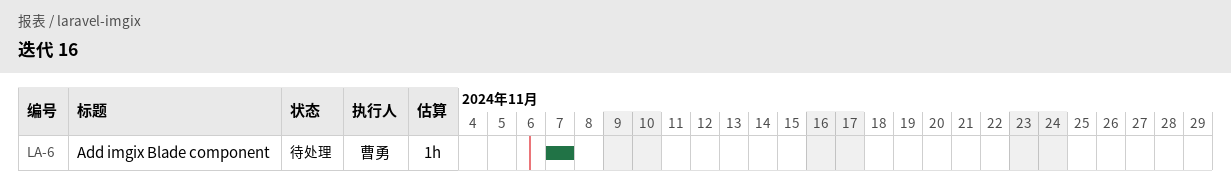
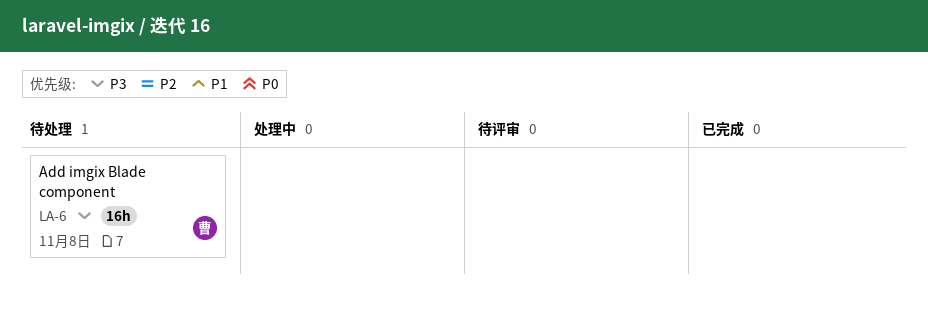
LA-6, estimate: 1h -> 16h
LA-6, due: Nov 7 -> Nov 8

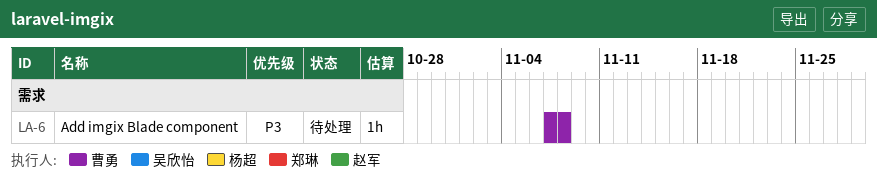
LA-6, estimate: 16h -> 1h

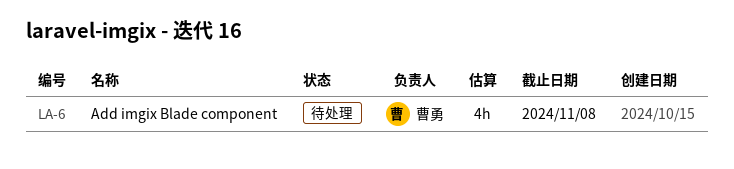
LA-6, estimate: 1h -> 4h

